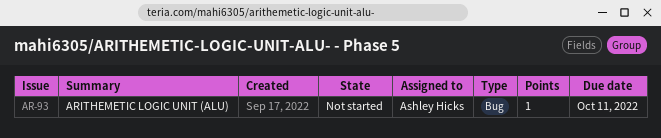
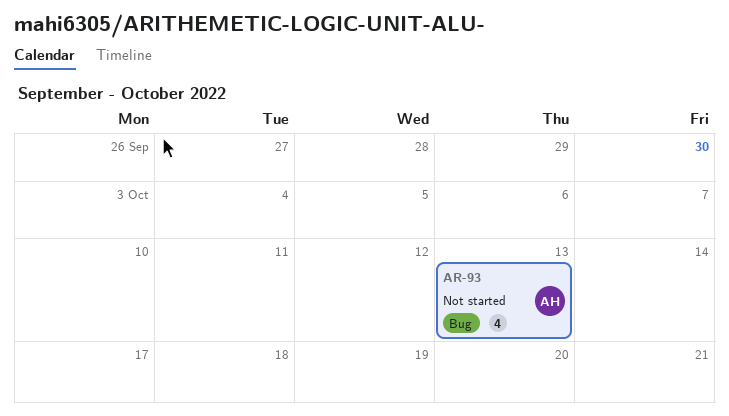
AR-93, estimate: 1 -> 4
AR-93, due: Oct 11 -> Oct 13

